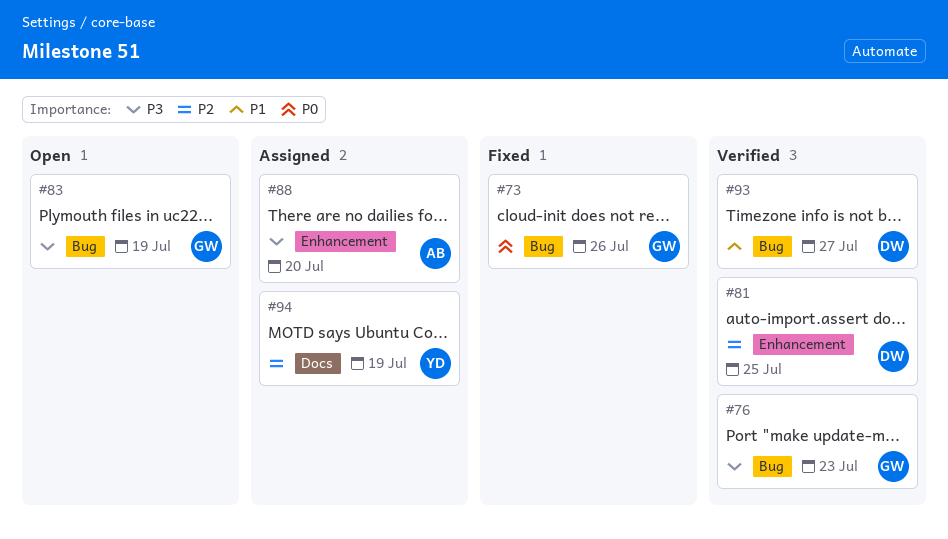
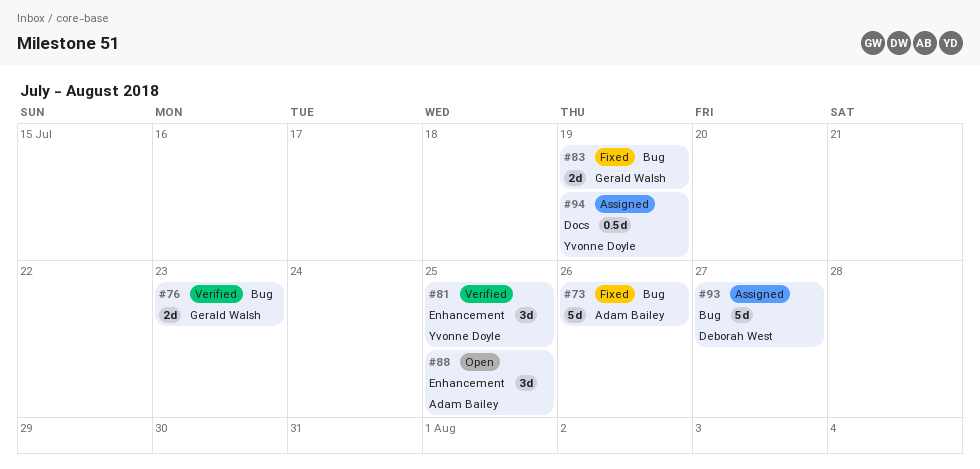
#73, owner: Gerald Walsh -> Adam Bailey
#81, owner: Deborah West -> Yvonne Doyle
#83, status: Open -> Fixed
#88, status: Assigned -> Open
#88, due: Jul 20 -> Jul 25
#93, status: Verified -> Assigned

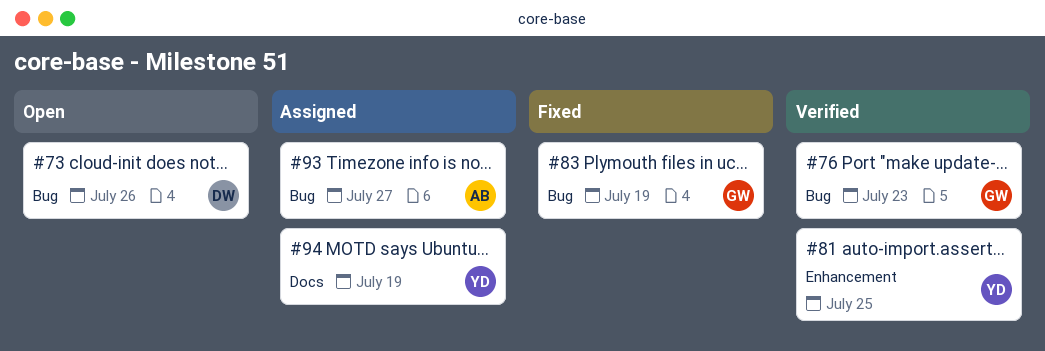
#73, status: Fixed -> Open
#73, owner: Adam Bailey -> Deborah West
#88: present -> none
#93, owner: Deborah West -> Adam Bailey

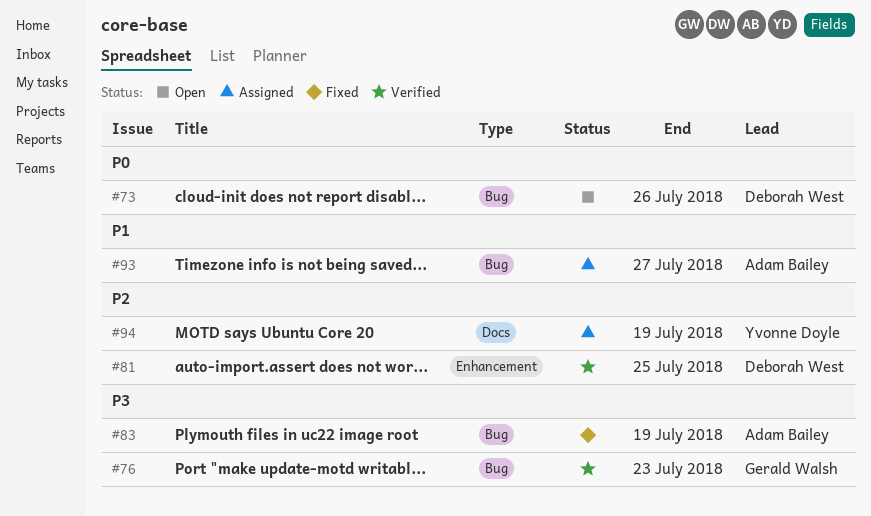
#81, owner: Yvonne Doyle -> Deborah West
#83, owner: Gerald Walsh -> Adam Bailey

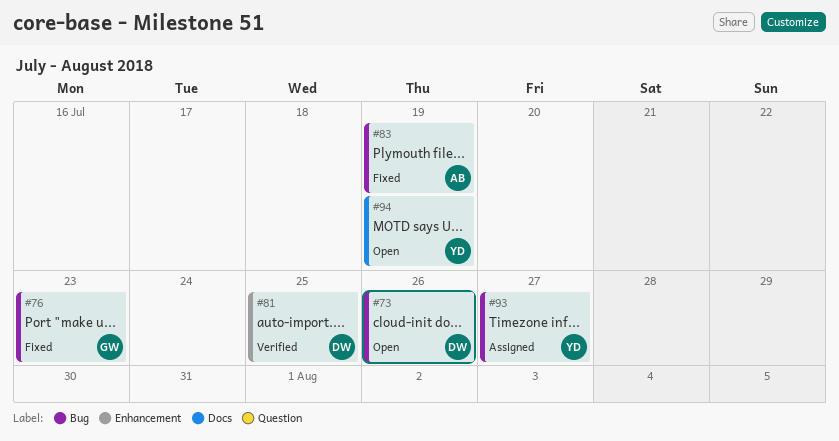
#76, status: Verified -> Fixed
#93, owner: Adam Bailey -> Yvonne Doyle
#94, status: Assigned -> Open

